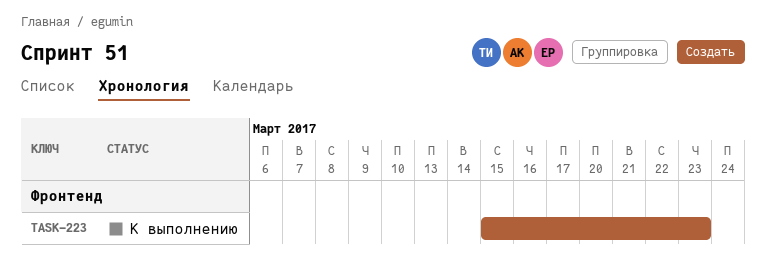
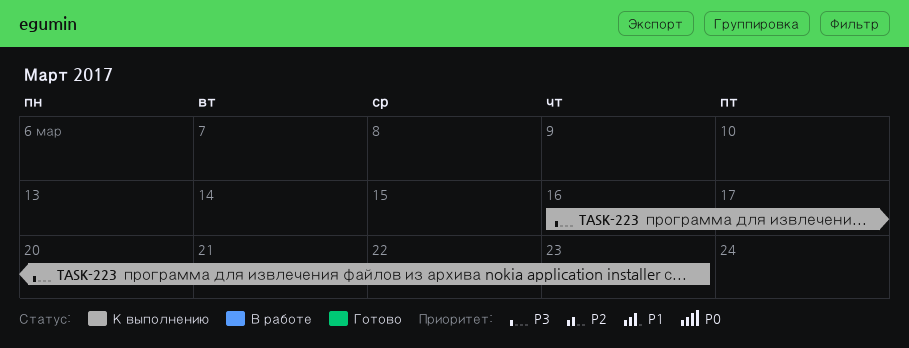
TASK-223, start: Mar 15 -> Mar 16

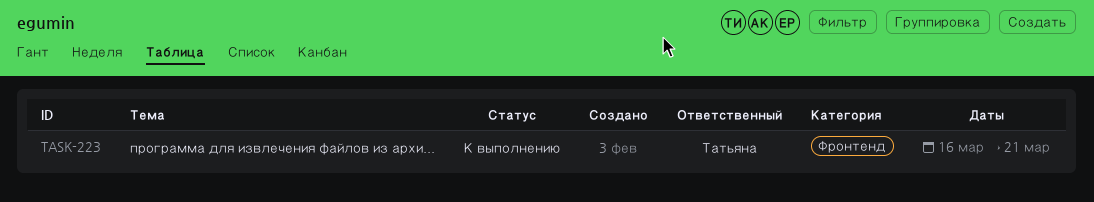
TASK-223, due: Mar 23 -> Mar 21

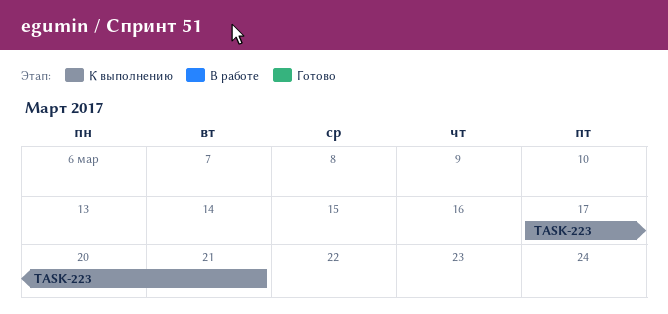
TASK-223, start: Mar 16 -> Mar 17

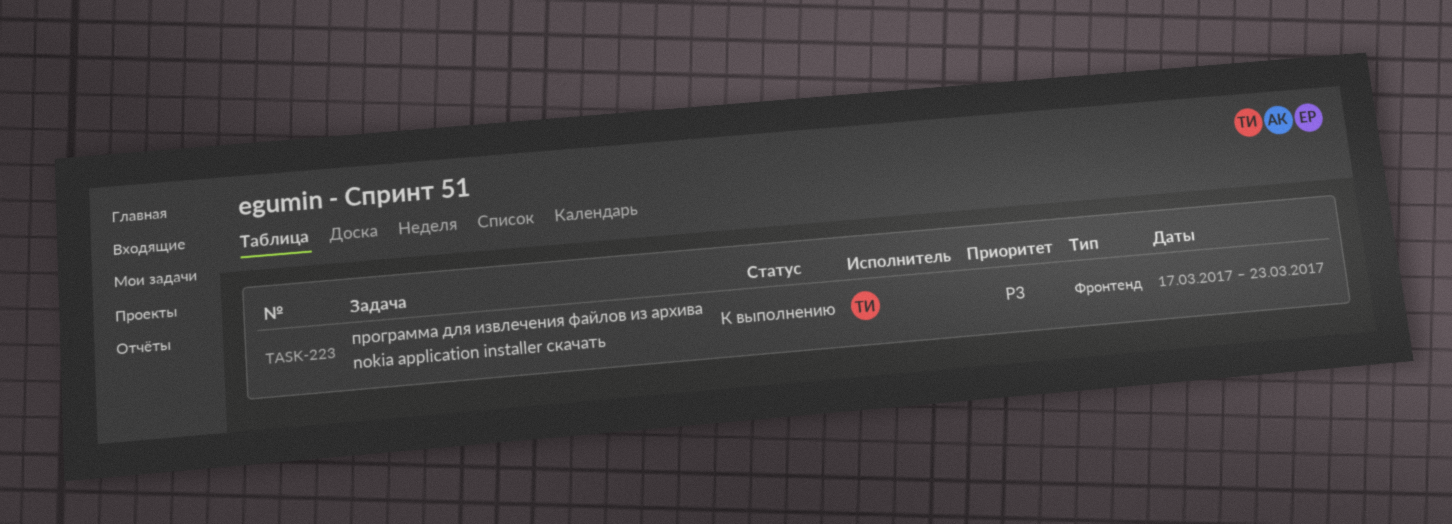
TASK-223, due: Mar 21 -> Mar 23

